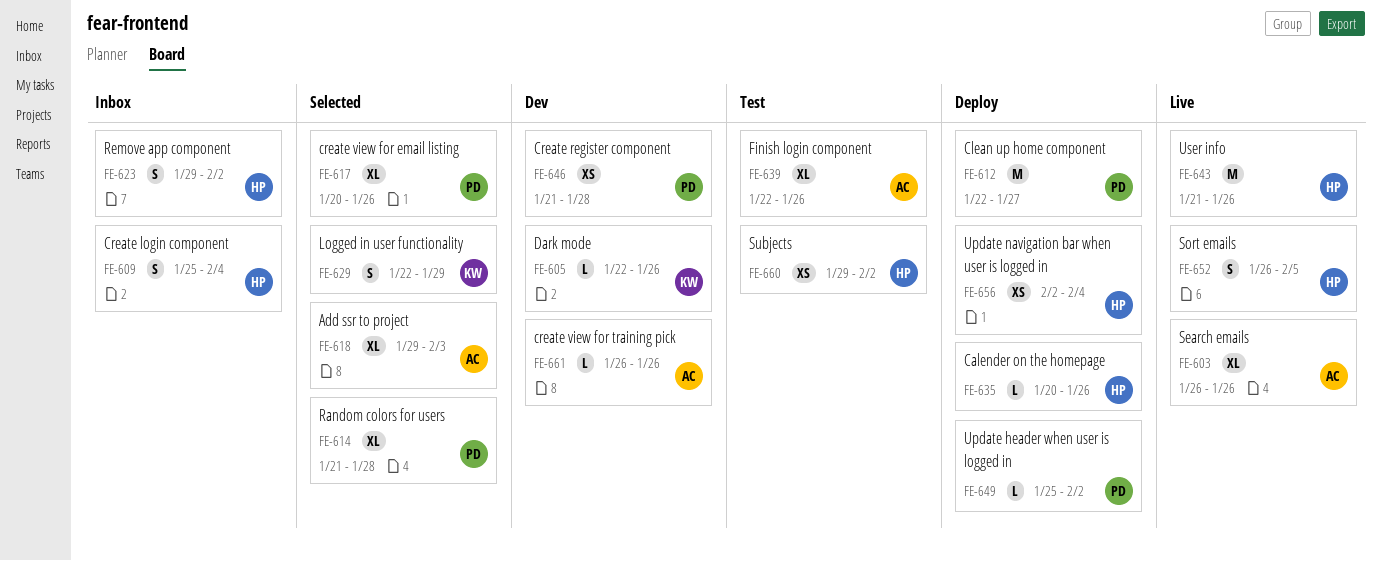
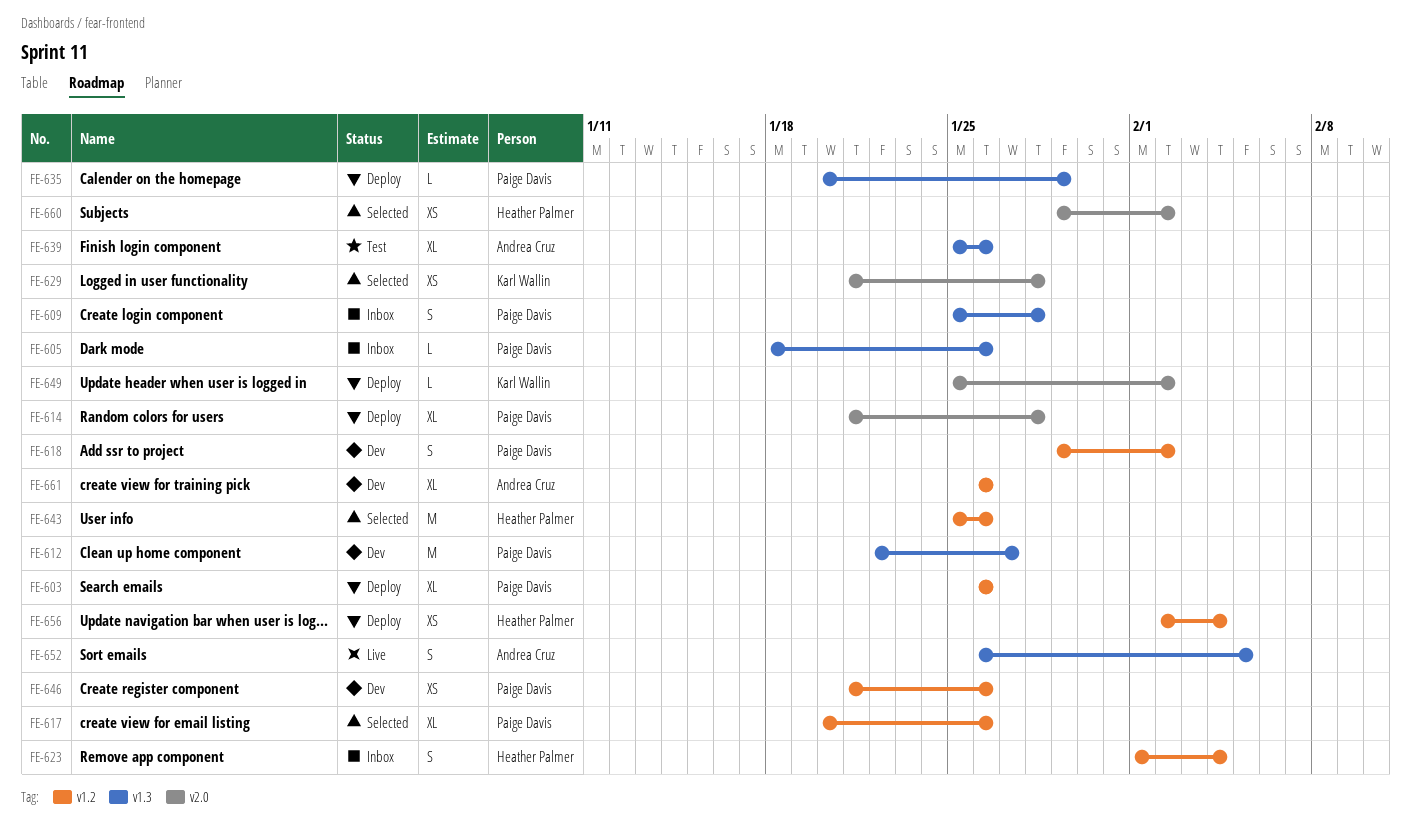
FE-603, status: Live -> Deploy
FE-603, owner: Andrea Cruz -> Paige Davis
FE-605, status: Dev -> Inbox
FE-605, owner: Karl Wallin -> Paige Davis
FE-605, start: Jan 22 -> Jan 18
FE-609, owner: Heather Palmer -> Paige Davis
FE-609, due: Feb 4 -> Jan 28
FE-612, status: Deploy -> Dev
FE-614, status: Selected -> Deploy
FE-618, status: Selected -> Dev
FE-618, owner: Andrea Cruz -> Paige Davis
FE-618, estimate: XL -> S
FE-618, due: Feb 3 -> Feb 2
FE-623, start: Jan 29 -> Feb 1
FE-623, due: Feb 2 -> Feb 4
FE-629, estimate: S -> XS
FE-629, start: Jan 22 -> Jan 21
FE-629, due: Jan 29 -> Jan 28
FE-635, owner: Heather Palmer -> Paige Davis
FE-635, due: Jan 26 -> Jan 29
FE-639, start: Jan 22 -> Jan 25
FE-643, status: Live -> Selected
FE-643, start: Jan 21 -> Jan 25
FE-646, due: Jan 28 -> Jan 26
FE-649, owner: Paige Davis -> Karl Wallin
FE-652, owner: Heather Palmer -> Andrea Cruz
FE-660, status: Test -> Selected
FE-661, estimate: L -> XL

